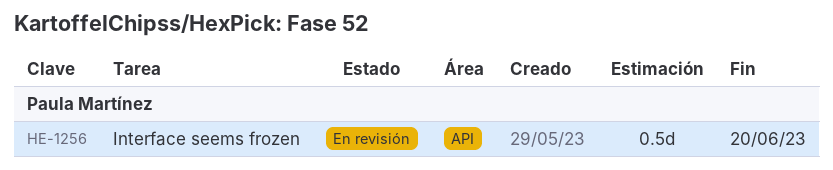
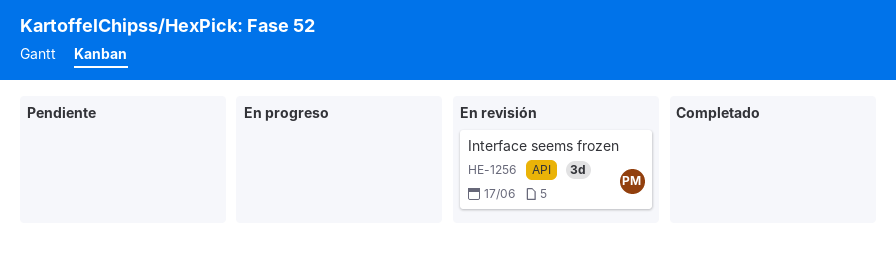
HE-1256, estimate: 0.5d -> 3d
HE-1256, due: Jun 20 -> Jun 17

